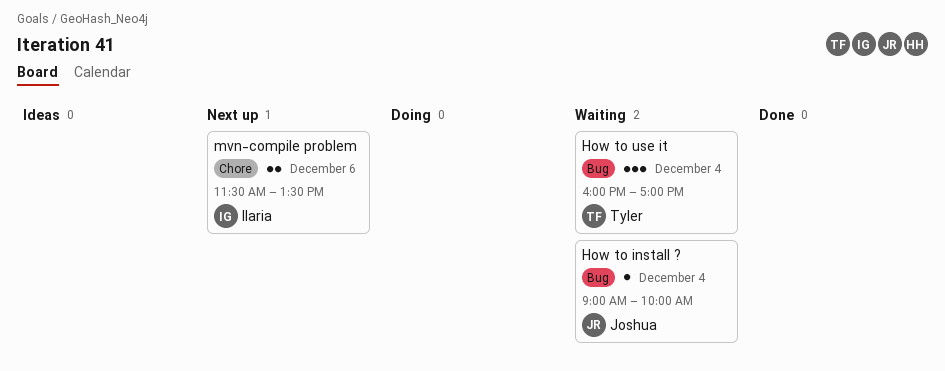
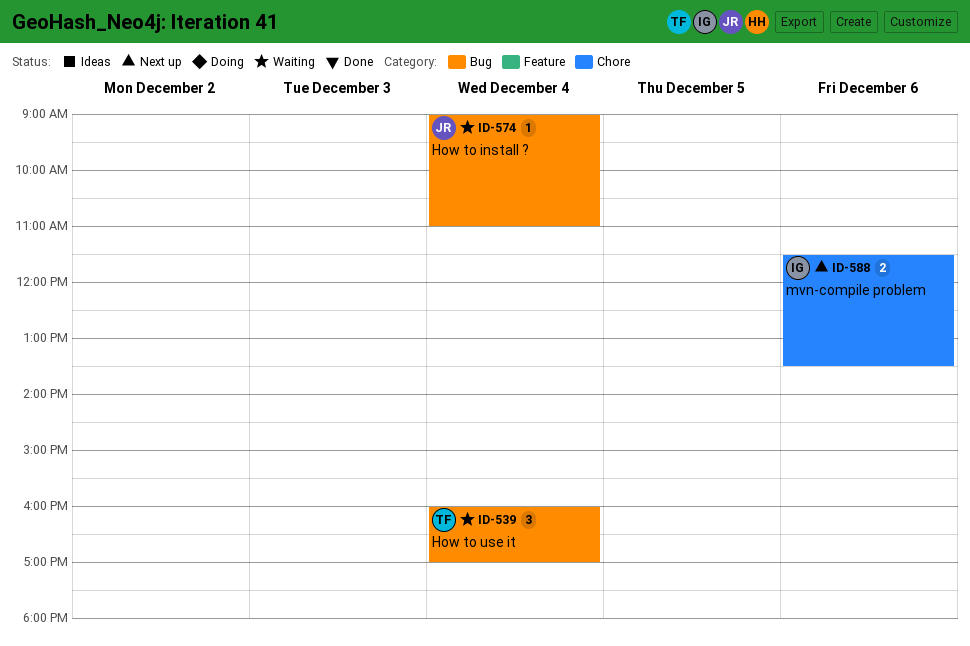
How to install ?, ends: 10:00 -> 11:00

